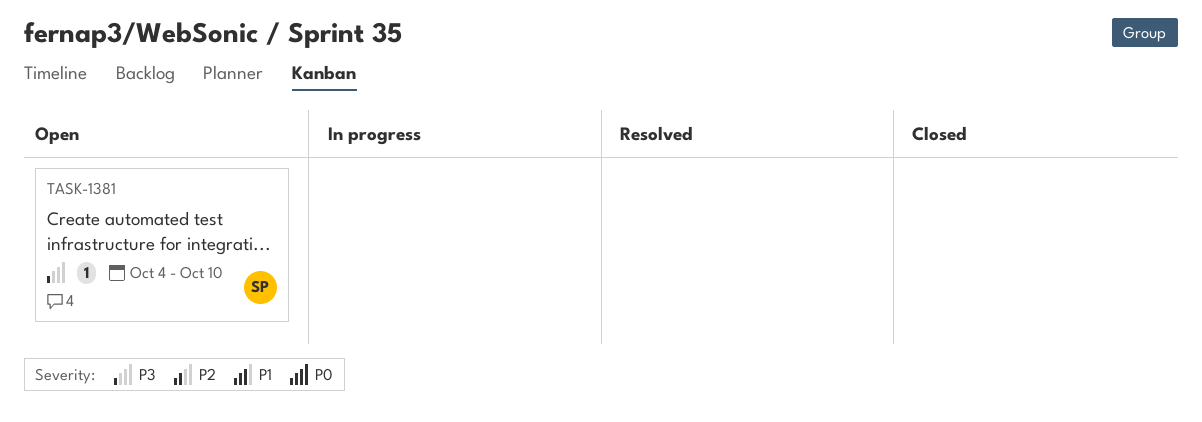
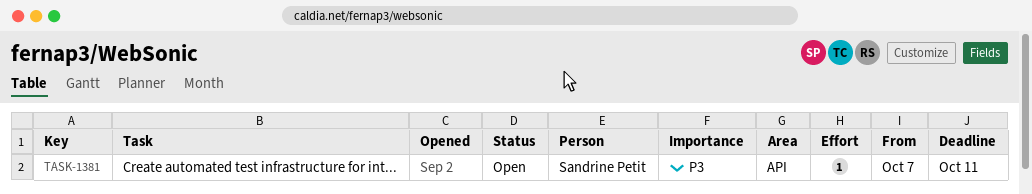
TASK-1381, start: Oct 4 -> Oct 7
TASK-1381, due: Oct 10 -> Oct 11

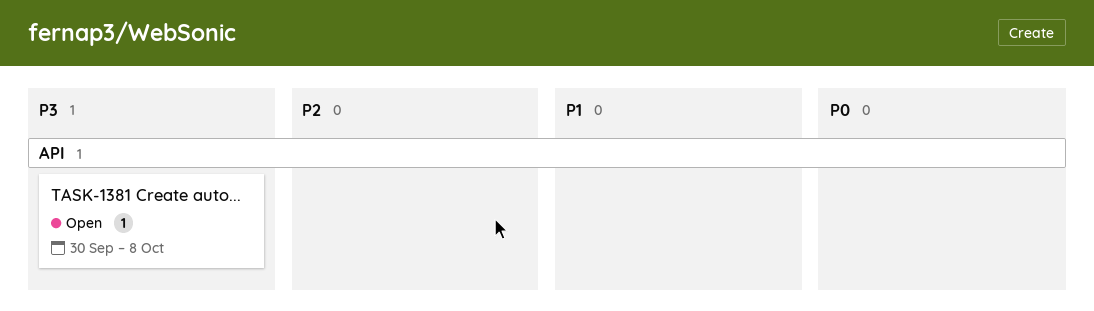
TASK-1381, start: Oct 7 -> Sep 30
TASK-1381, due: Oct 11 -> Oct 8

